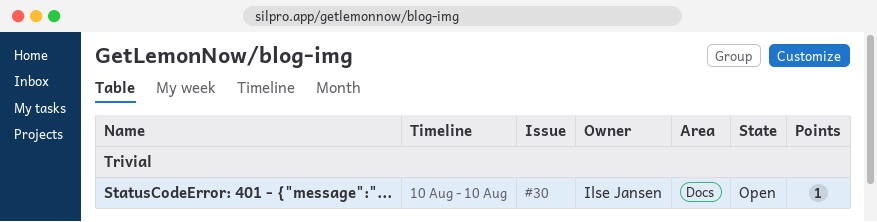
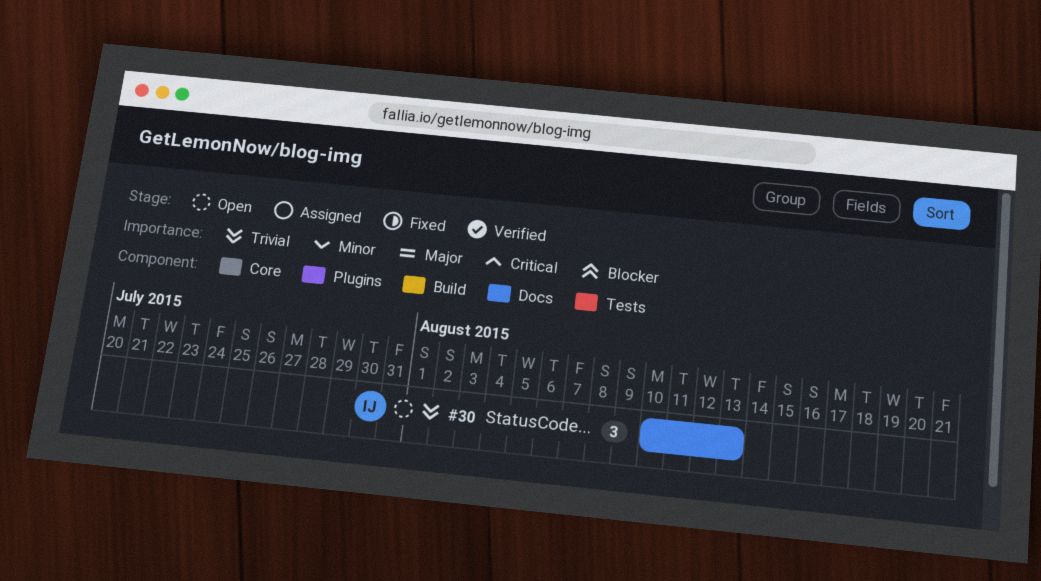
#30, estimate: 1 -> 3
#30, due: Aug 10 -> Aug 13

